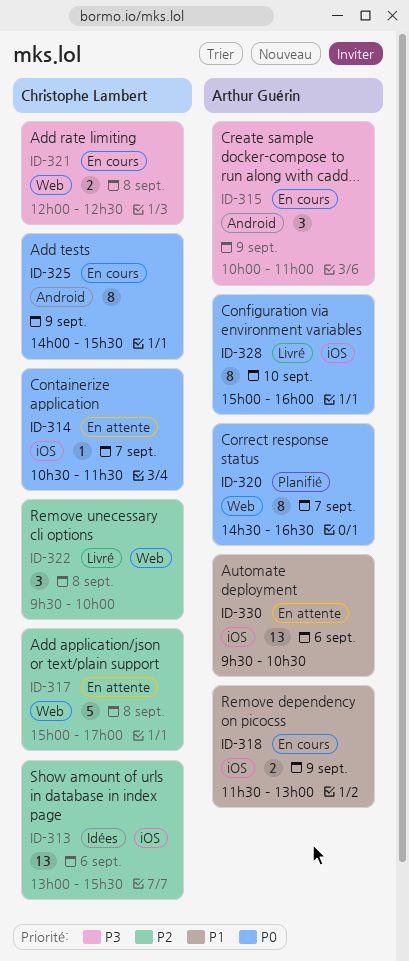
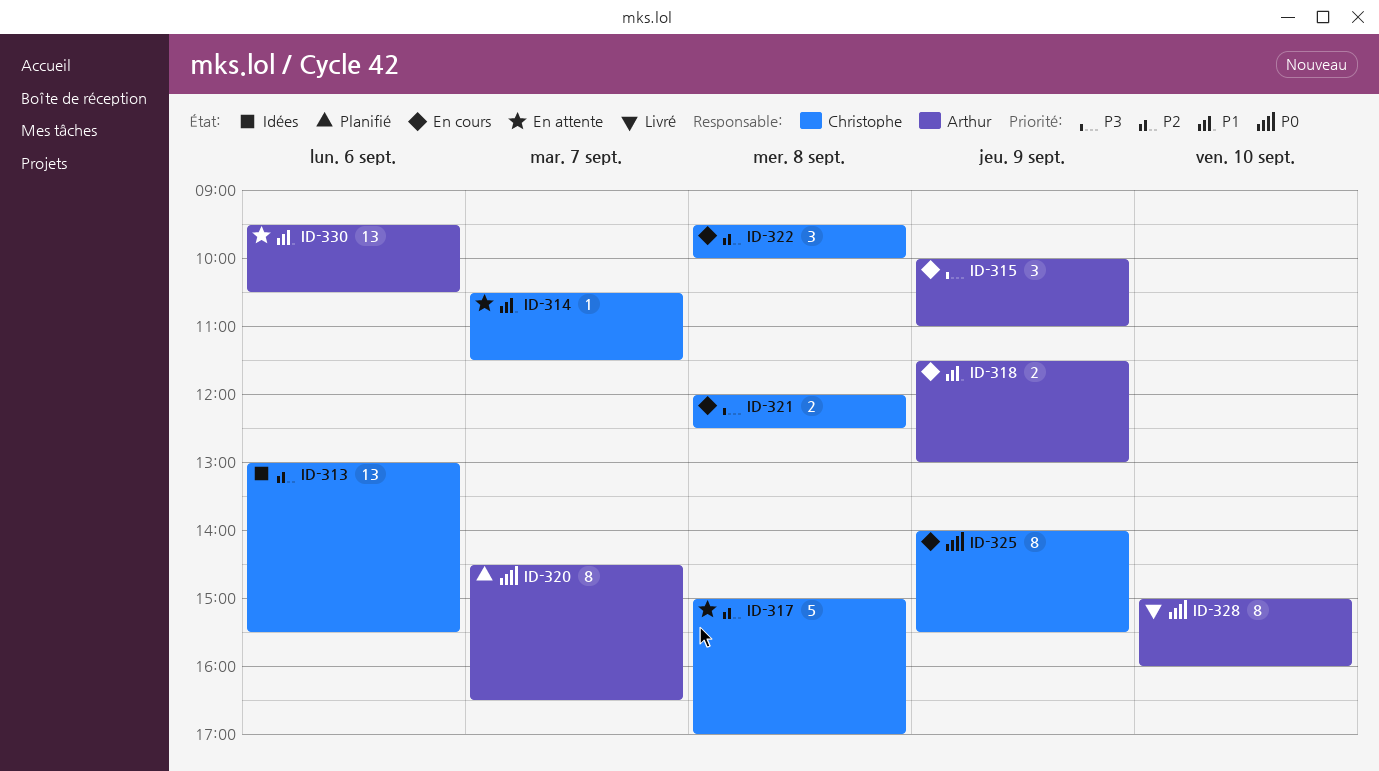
ID-314, priority: P0 -> P1
ID-322, status: Livré -> En cours

